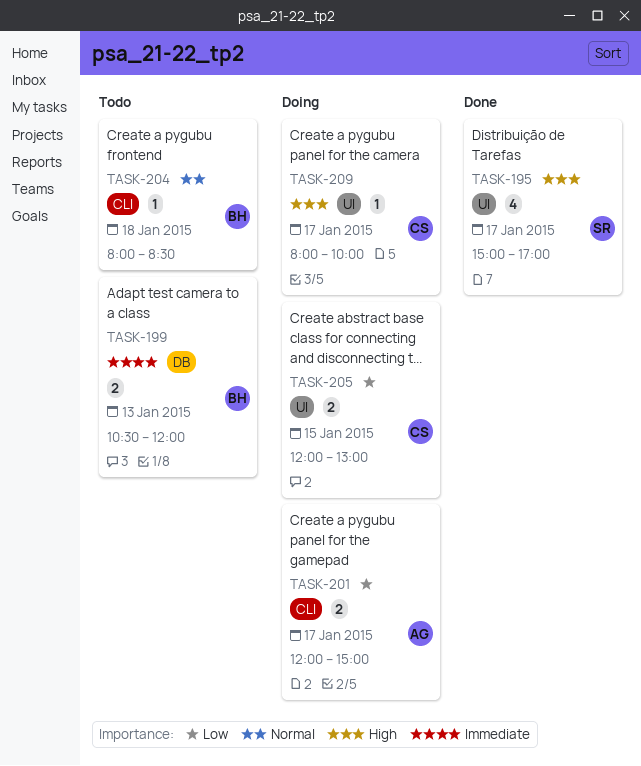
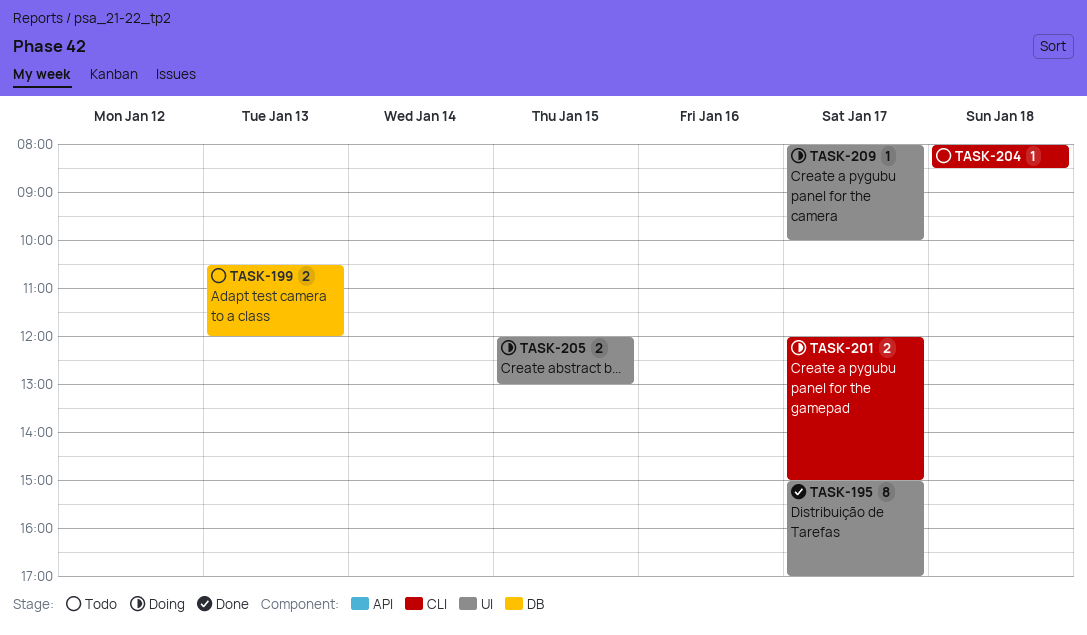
TASK-195, estimate: 4 -> 8

